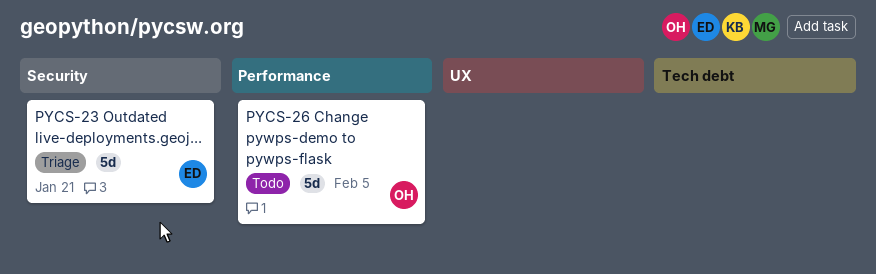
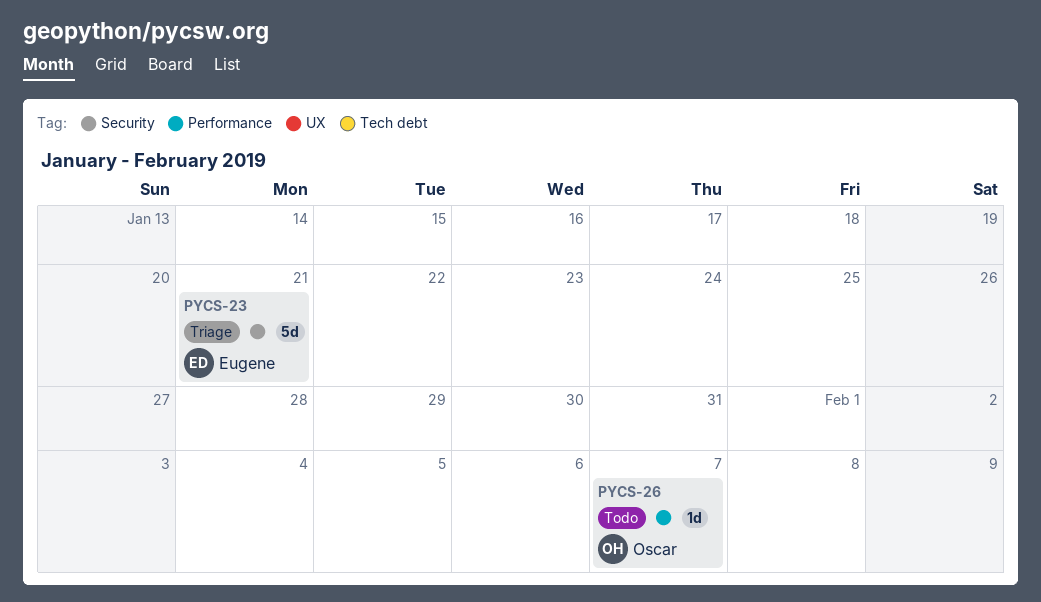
PYCS-26, estimate: 5d -> 1d
PYCS-26, due: Feb 5 -> Feb 7

